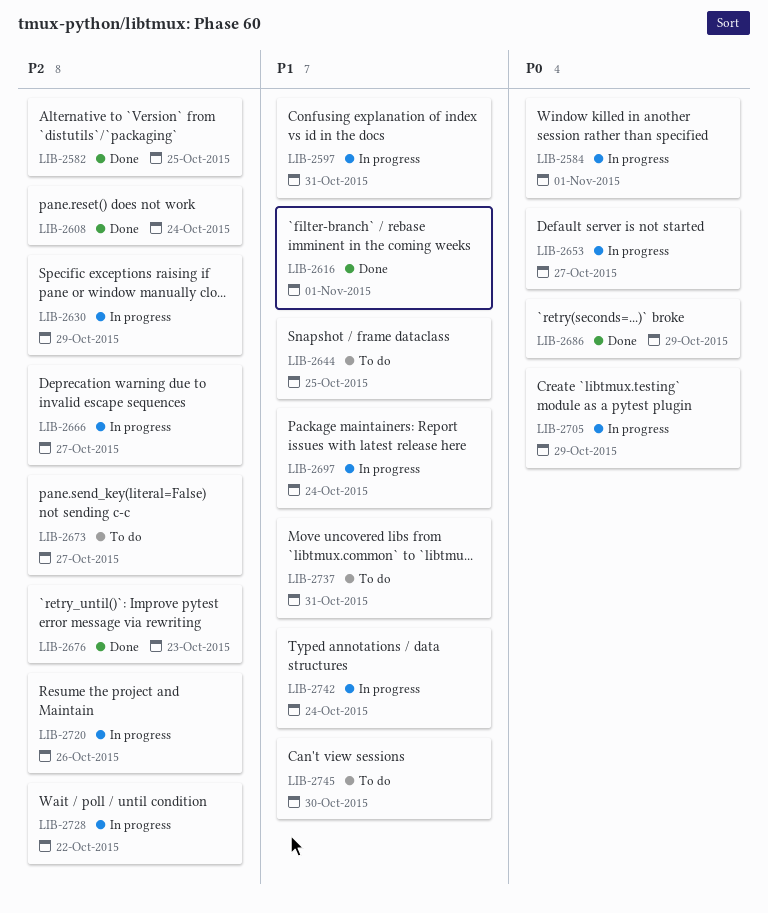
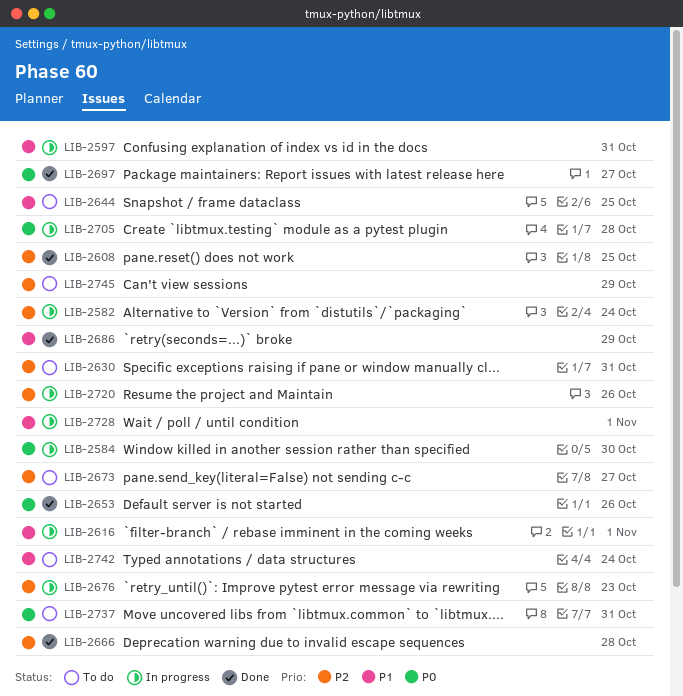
LIB-2582, status: Done -> In progress
LIB-2582, due: Oct 25 -> Oct 24
LIB-2584, due: Nov 1 -> Oct 30
LIB-2608, due: Oct 24 -> Oct 25
LIB-2616, status: Done -> In progress
LIB-2630, status: In progress -> To do
LIB-2630, due: Oct 29 -> Oct 31
LIB-2653, status: In progress -> Done
LIB-2653, due: Oct 27 -> Oct 26
LIB-2666, status: In progress -> Done
LIB-2666, due: Oct 27 -> Oct 28
LIB-2676, status: Done -> In progress
LIB-2686, priority: P0 -> P1
LIB-2697, status: In progress -> Done
LIB-2697, priority: P1 -> P0
LIB-2697, due: Oct 24 -> Oct 27
LIB-2705, due: Oct 29 -> Oct 28
LIB-2728, priority: P2 -> P1
LIB-2728, due: Oct 22 -> Nov 1
LIB-2737, priority: P1 -> P0
LIB-2742, status: In progress -> To do
LIB-2745, priority: P1 -> P2
LIB-2745, due: Oct 30 -> Oct 29

